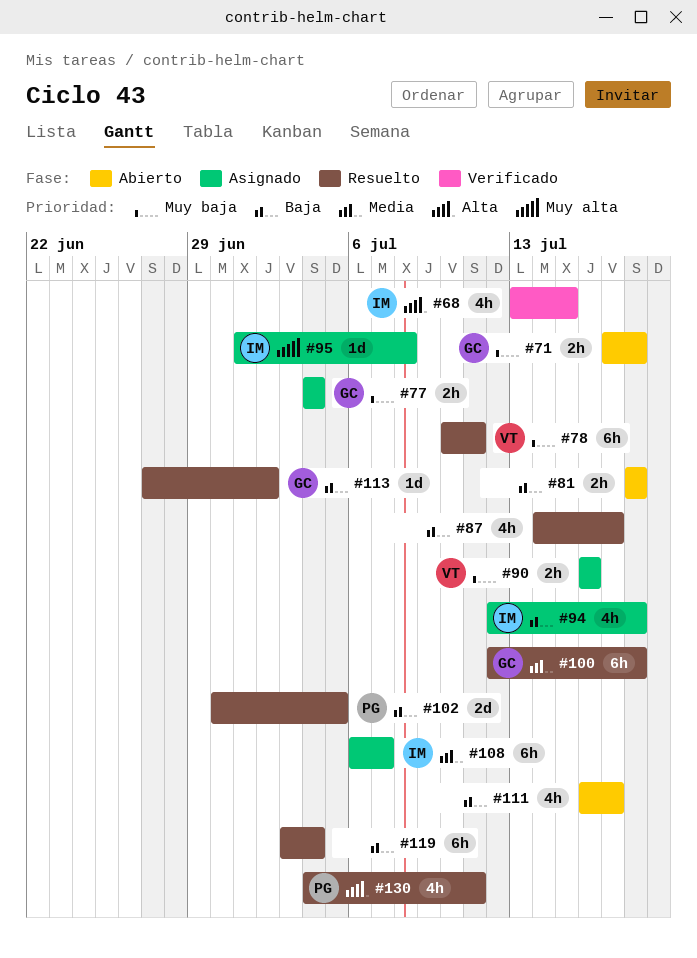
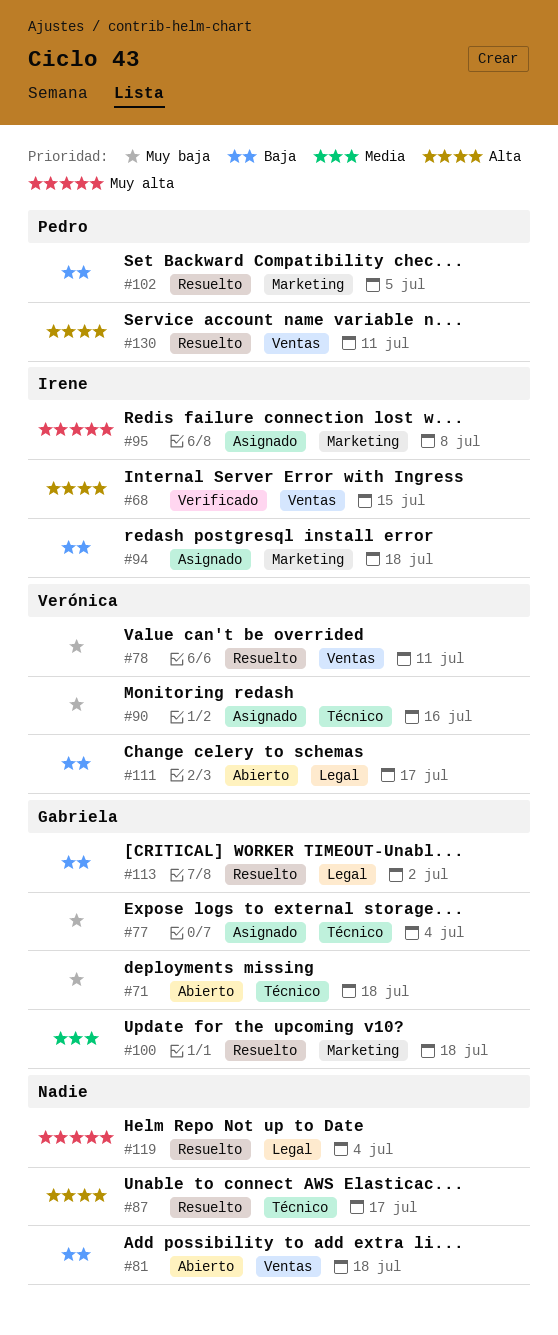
#87, priority: Baja -> Alta
#108: present -> none
#111, owner: none -> Verónica
#119, priority: Baja -> Muy alta

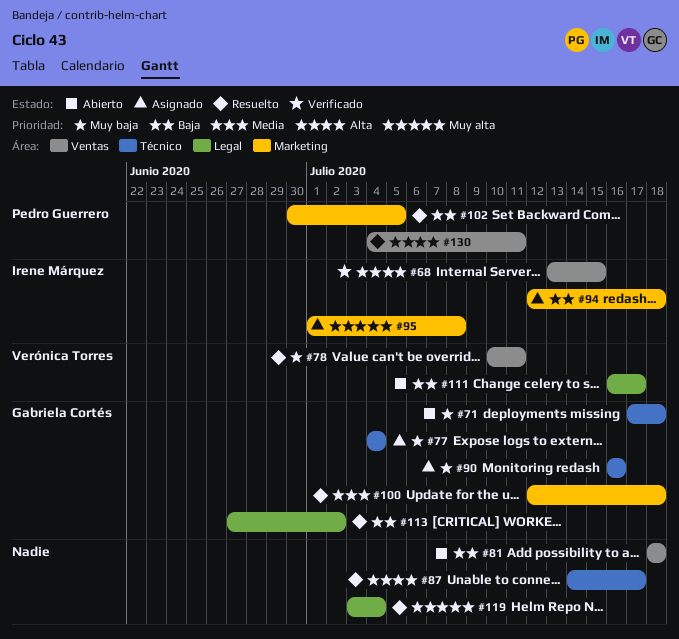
#90, owner: Verónica Torres -> Gabriela Cortés

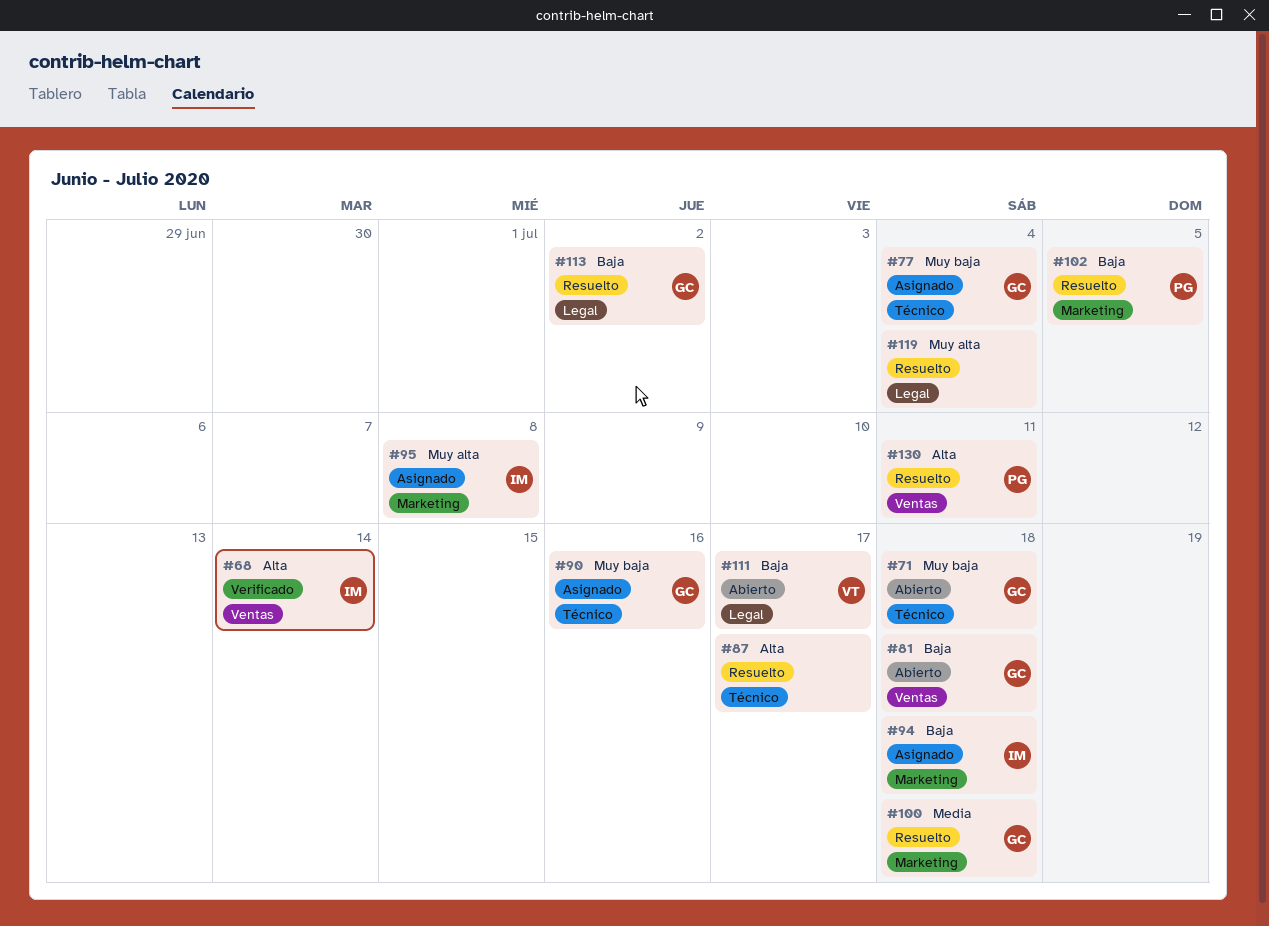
#68, due: Jul 15 -> Jul 14
#78: present -> none
#81, owner: none -> Gabriela Cortés

